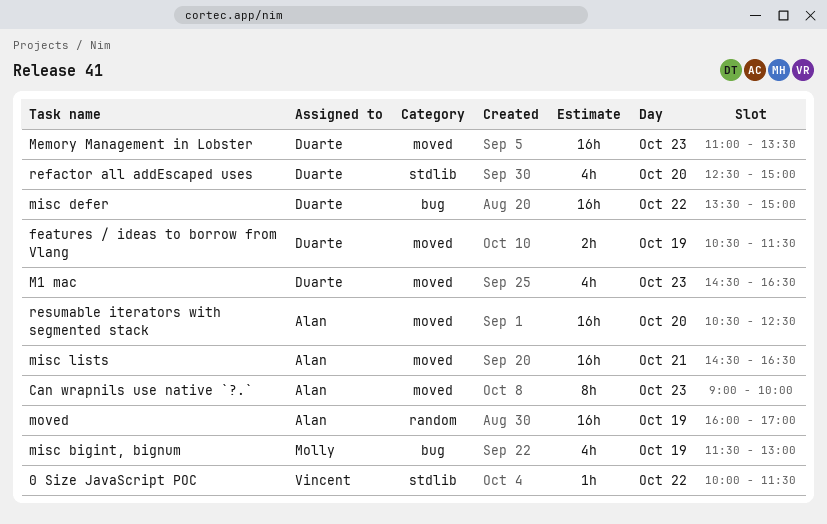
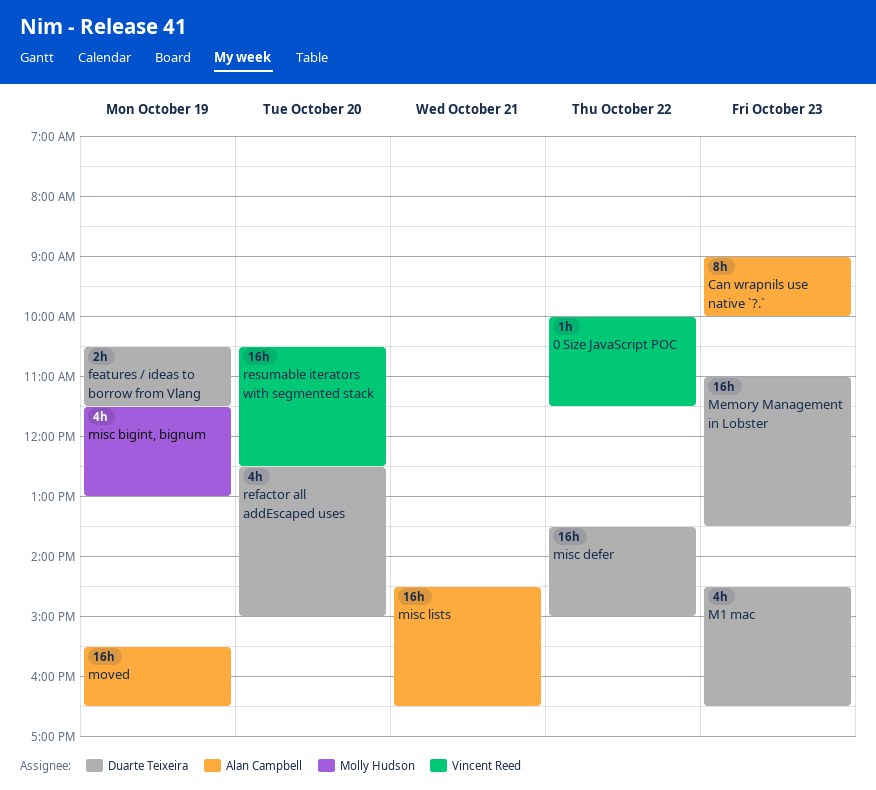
moved, begins: 16:00 -> 15:30
moved, ends: 17:00 -> 16:30
resumable iterators with segmented stack, owner: Alan Campbell -> Vincent Reed

